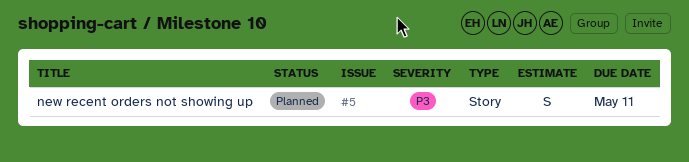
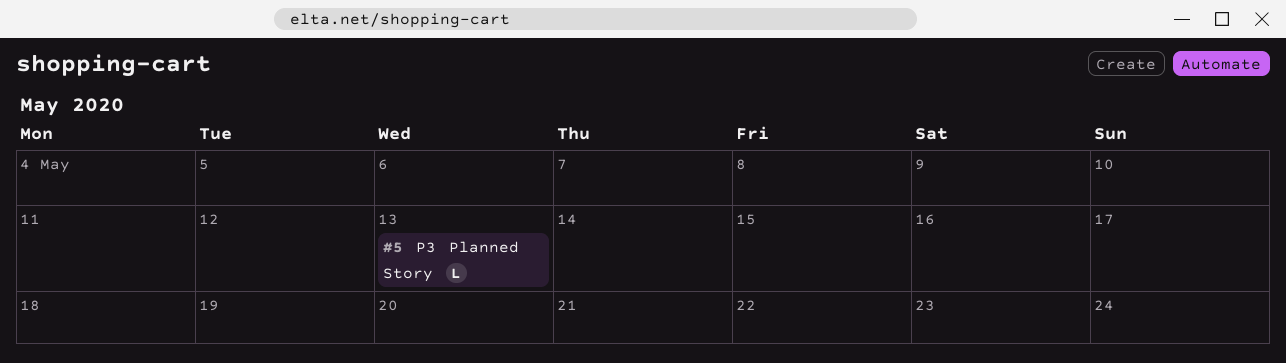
#5, estimate: S -> L
#5, due: May 11 -> May 13

